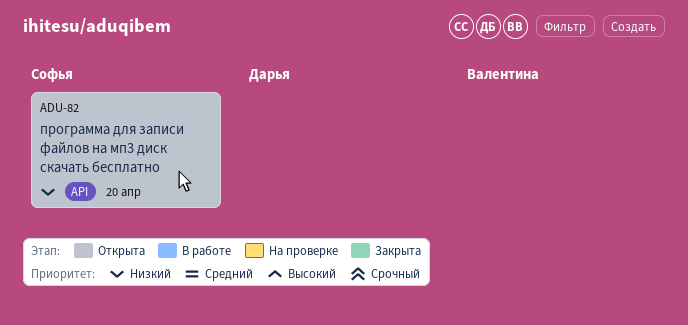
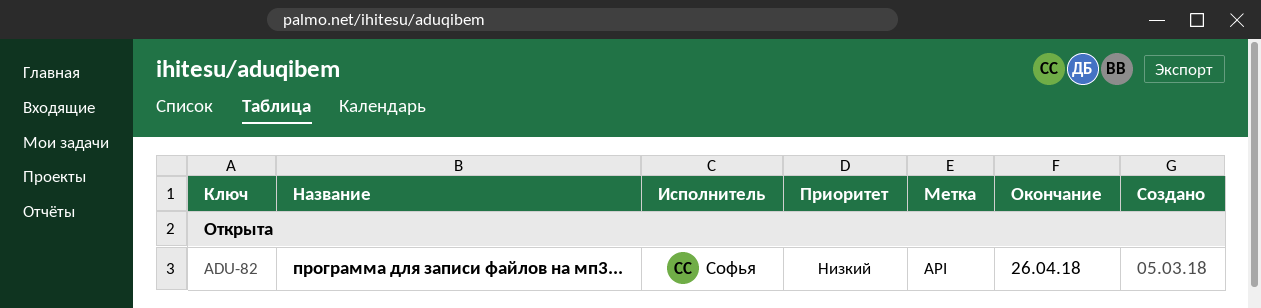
ADU-82, due: Apr 20 -> Apr 26

